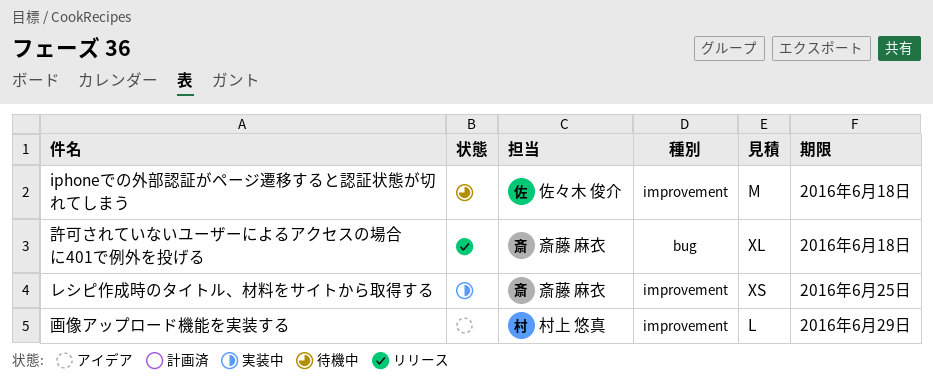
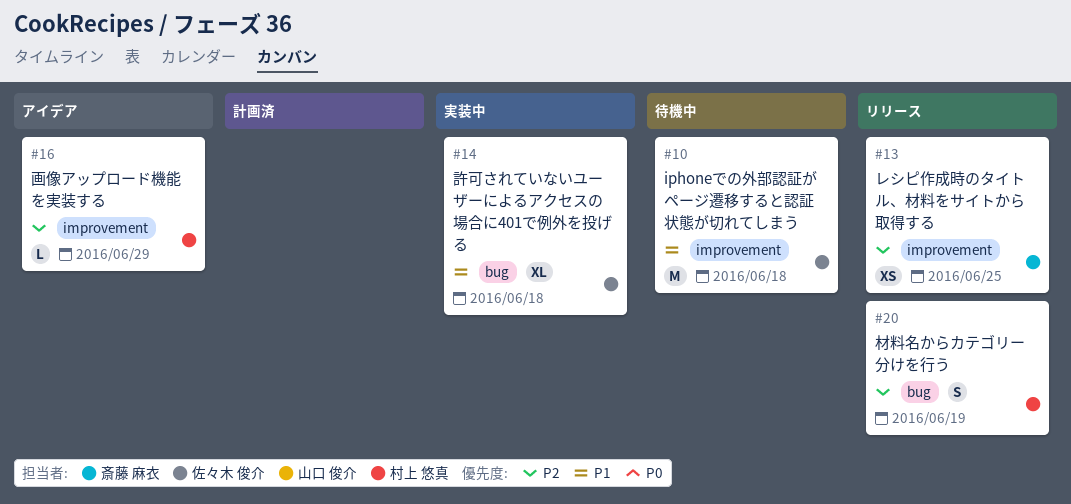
レシピ作成時のタイトル、材料をサイトから取得する, status: 実装中 -> リリース
材料名からカテゴリー分けを行う: none -> present
許可されていないユーザーによるアクセスの場合に401で例外を投げる, status: リリース -> 実装中
許可されていないユーザーによるアクセスの場合に401で例外を投げる, owner: 斎藤 麻衣 -> 佐々木 俊介

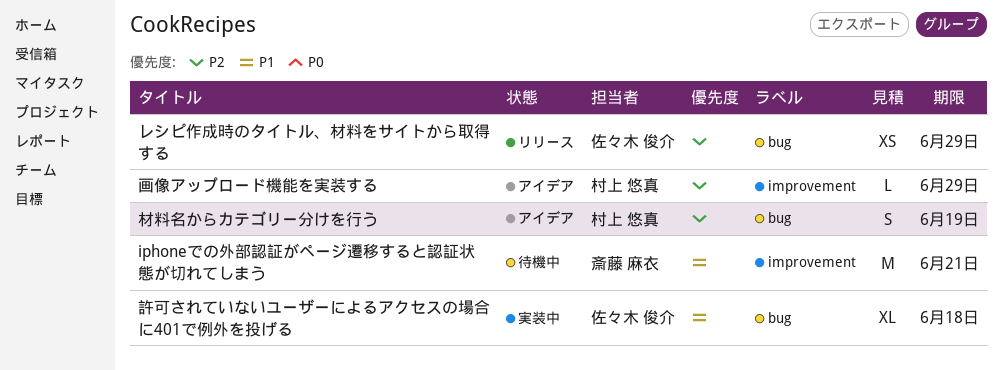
iphoneでの外部認証がページ遷移すると認証状態が切れてしまう, owner: 佐々木 俊介 -> 斎藤 麻衣
iphoneでの外部認証がページ遷移すると認証状態が切れてしまう, due: Jun 18 -> Jun 21
レシピ作成時のタイトル、材料をサイトから取得する, owner: 斎藤 麻衣 -> 佐々木 俊介
レシピ作成時のタイトル、材料をサイトから取得する, label: improvement -> bug
レシピ作成時のタイトル、材料をサイトから取得する, due: Jun 25 -> Jun 29
材料名からカテゴリー分けを行う, status: リリース -> アイデア

